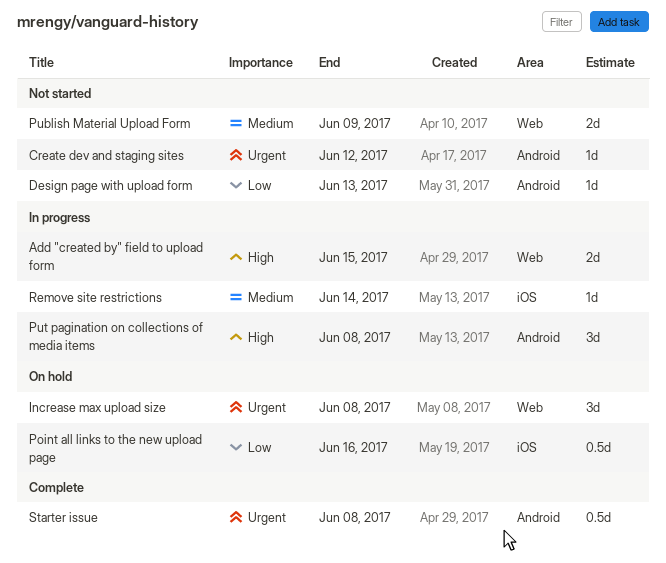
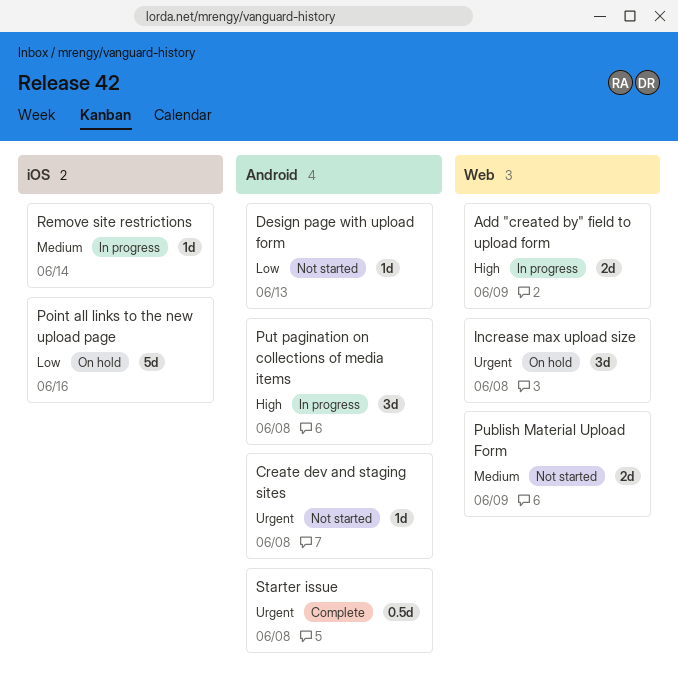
Add "created by" field to upload form, due: Jun 15 -> Jun 9
Create dev and staging sites, due: Jun 12 -> Jun 8
Point all links to the new upload page, estimate: 0.5d -> 5d

